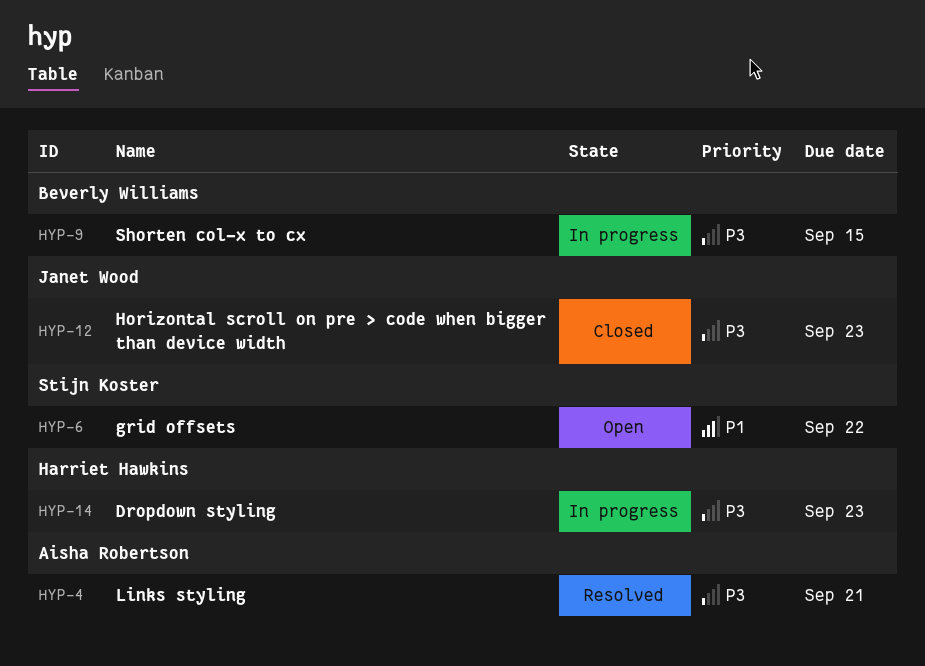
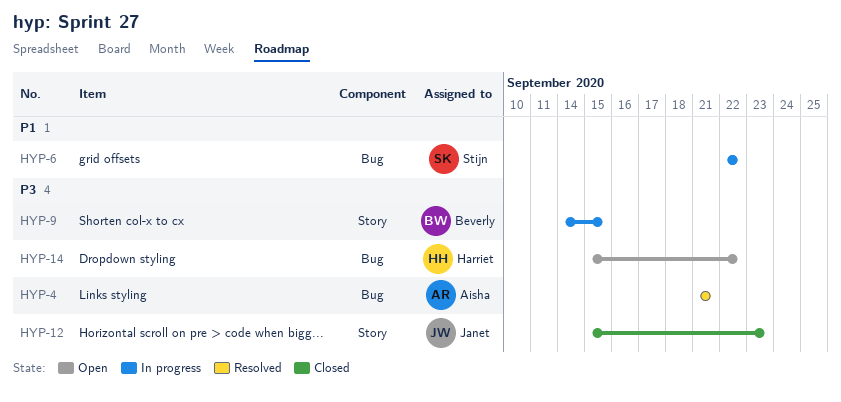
HYP-6, status: Open -> In progress
HYP-14, status: In progress -> Open
HYP-14, due: Sep 23 -> Sep 22

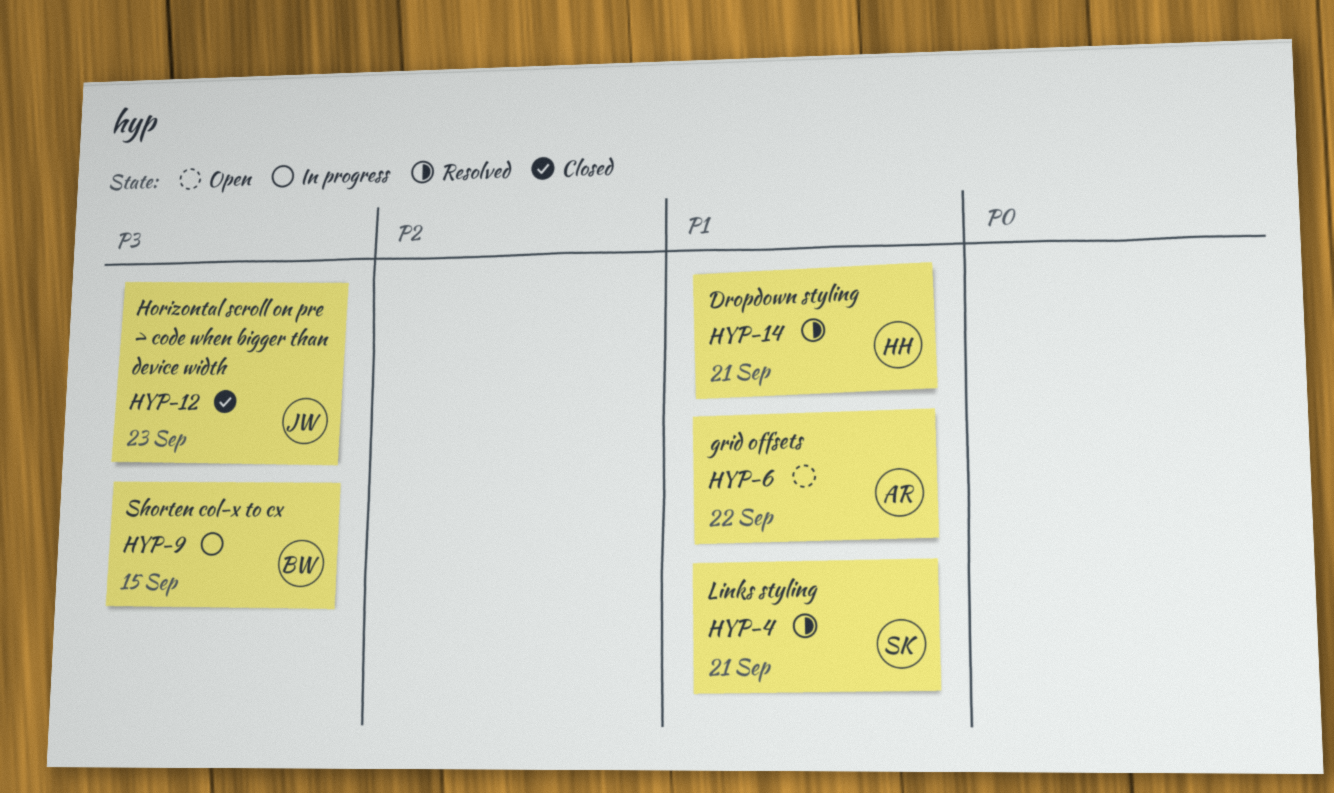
HYP-4, owner: Aisha -> Stijn
HYP-4, priority: P3 -> P1
HYP-6, status: In progress -> Open
HYP-6, owner: Stijn -> Aisha
HYP-14, status: Open -> Resolved
HYP-14, priority: P3 -> P1
HYP-14, due: Sep 22 -> Sep 21

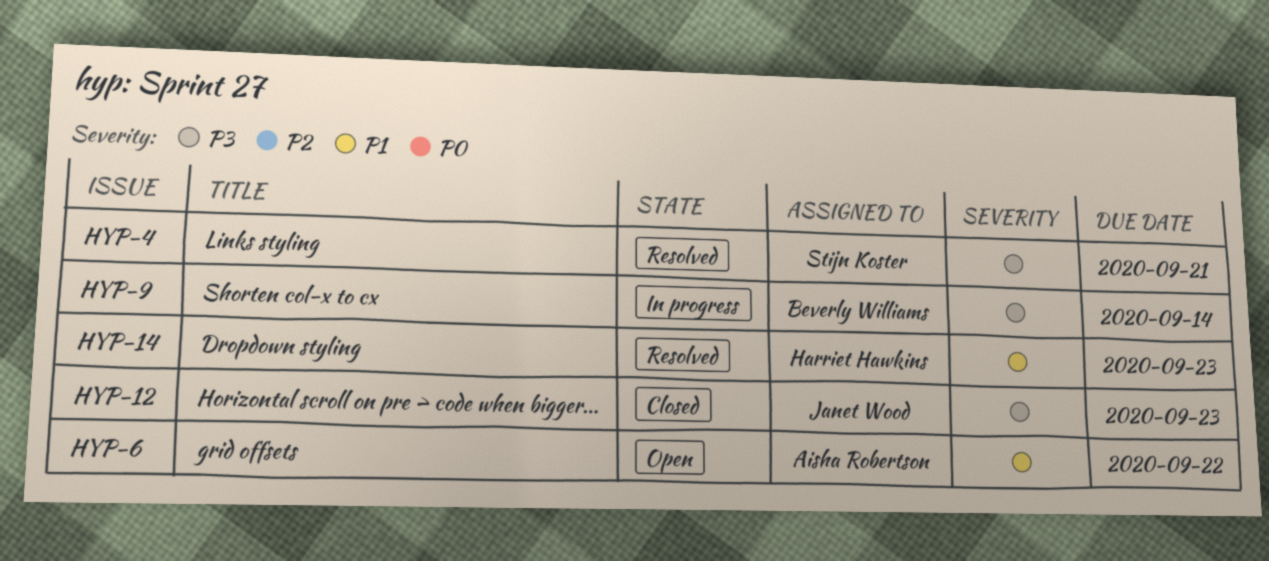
HYP-4, priority: P1 -> P3
HYP-9, due: Sep 15 -> Sep 14
HYP-14, due: Sep 21 -> Sep 23

